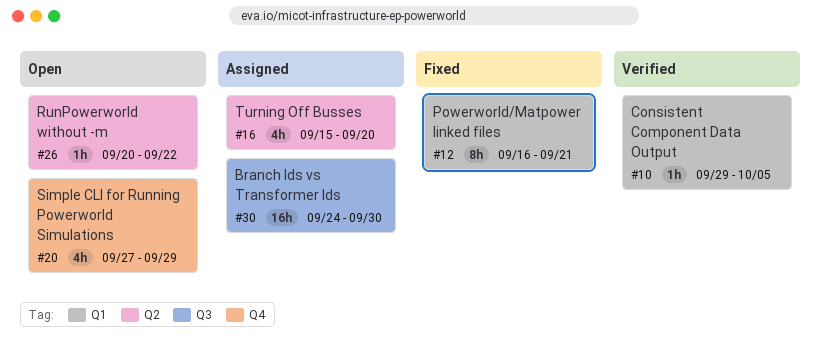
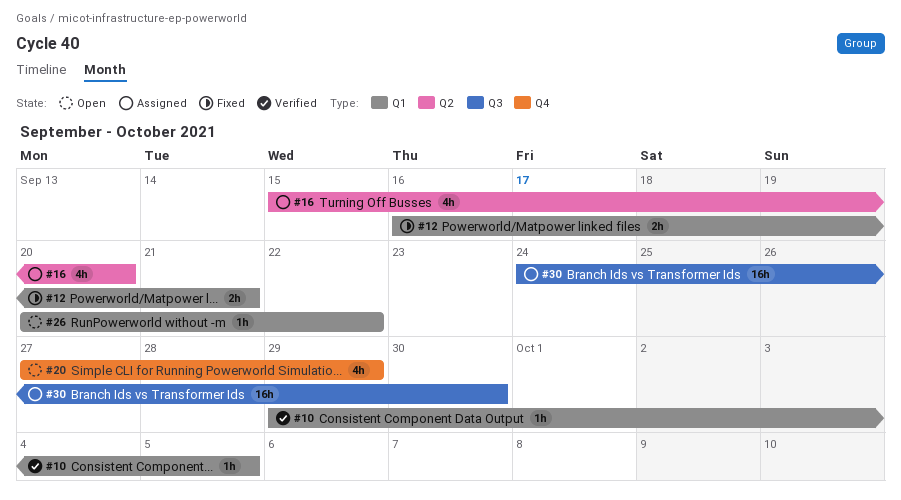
#12, estimate: 8h -> 2h
#26, label: Q2 -> Q1

